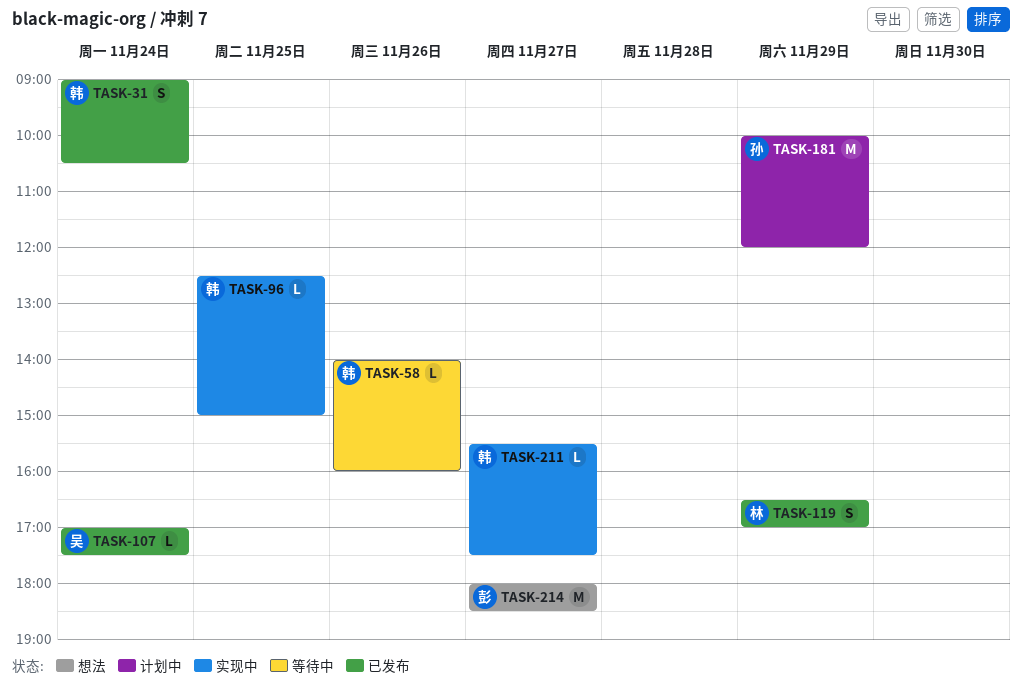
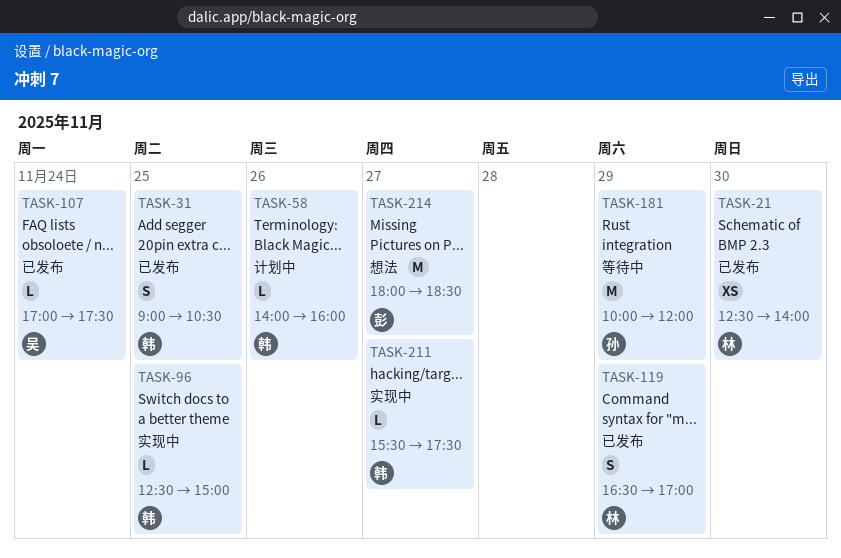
TASK-21: none -> present
TASK-31, day: Nov 24 -> Nov 25
TASK-58, status: 等待中 -> 计划中
TASK-181, status: 计划中 -> 等待中

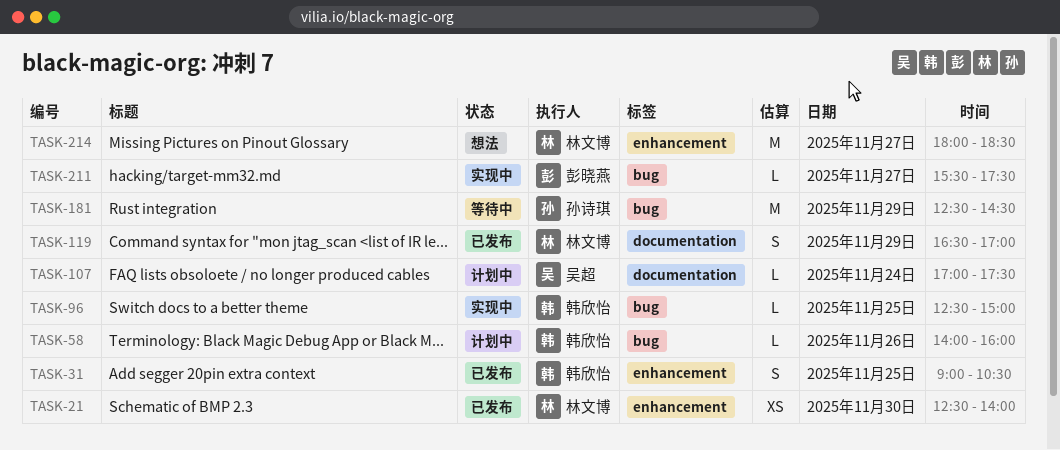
TASK-107, status: 已发布 -> 计划中
TASK-181, begins: 10:00 -> 12:30
TASK-181, ends: 12:00 -> 14:30
TASK-211, owner: 韩欣怡 -> 彭晓燕
TASK-214, owner: 彭晓燕 -> 林文博

